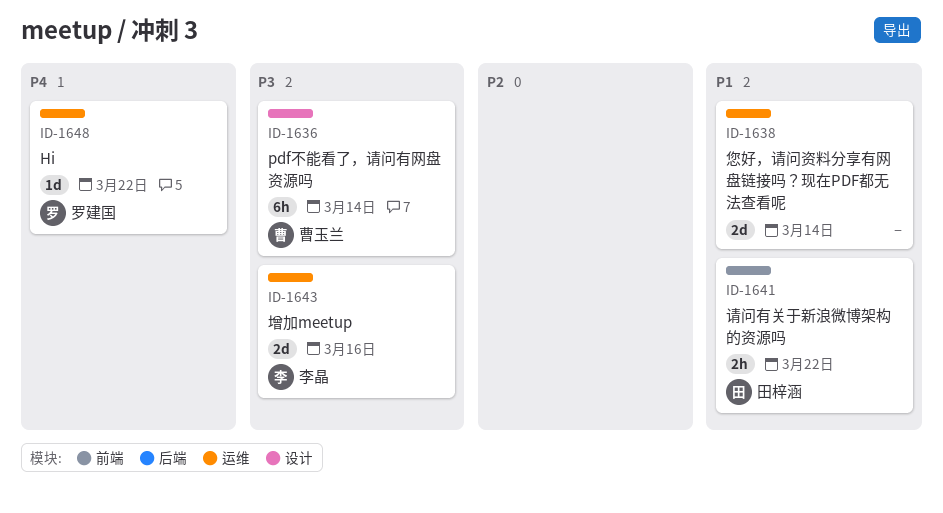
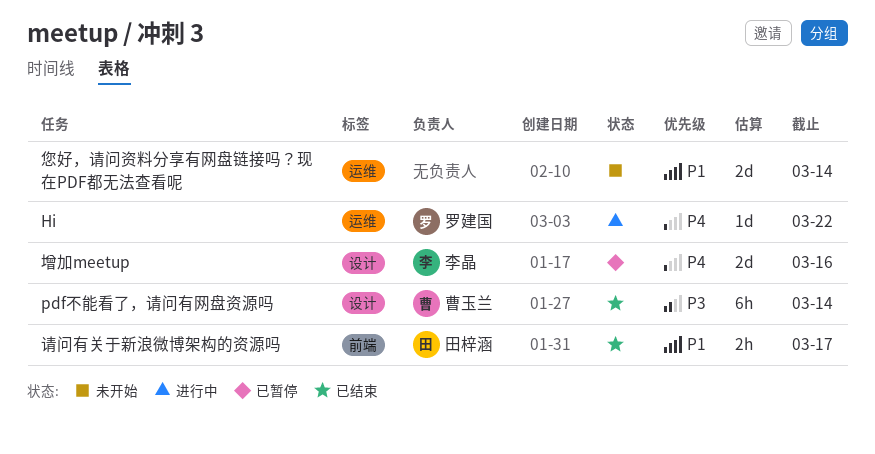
增加meetup, priority: P3 -> P4
增加meetup, label: 运维 -> 设计
请问有关于新浪微博架构的资源吗, due: Mar 22 -> Mar 17

